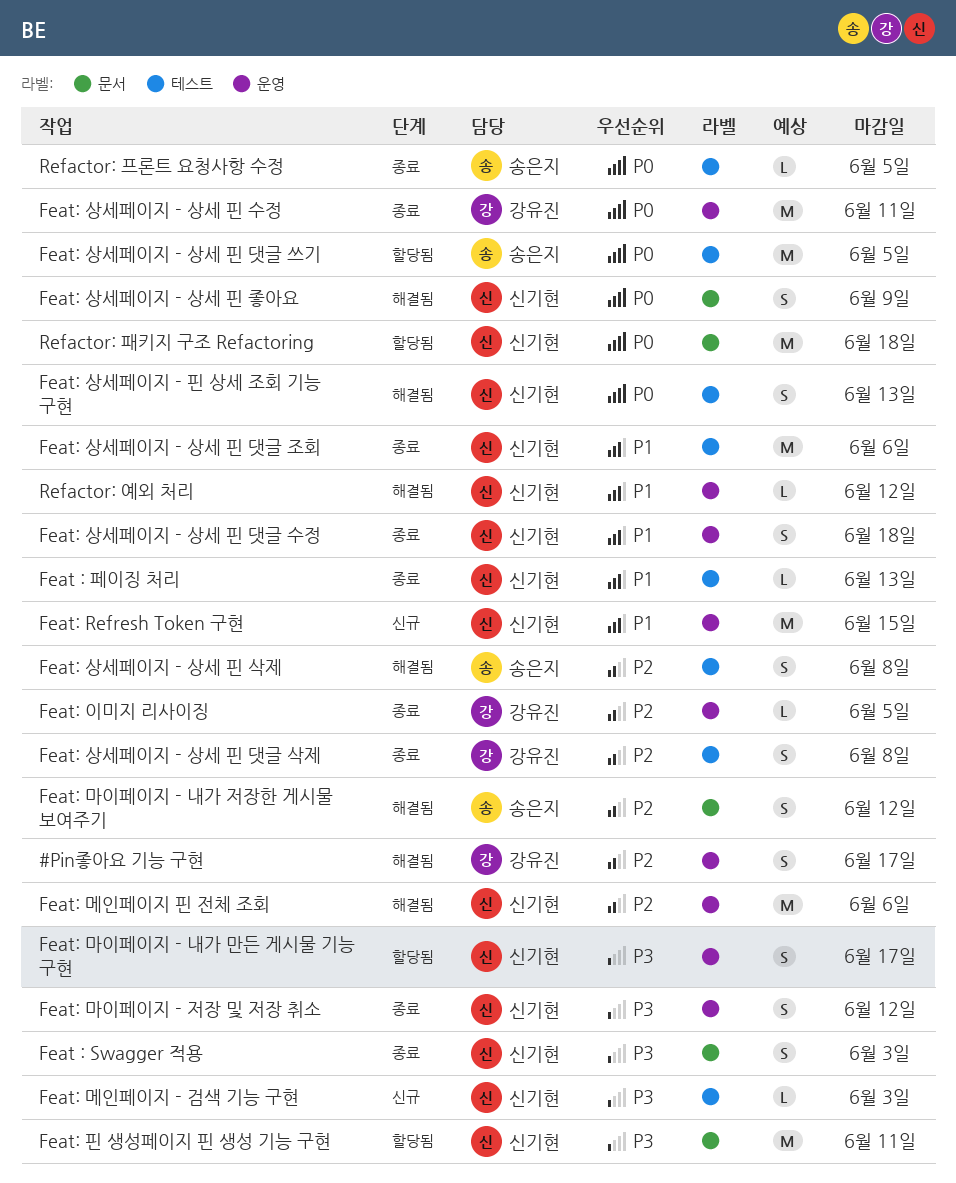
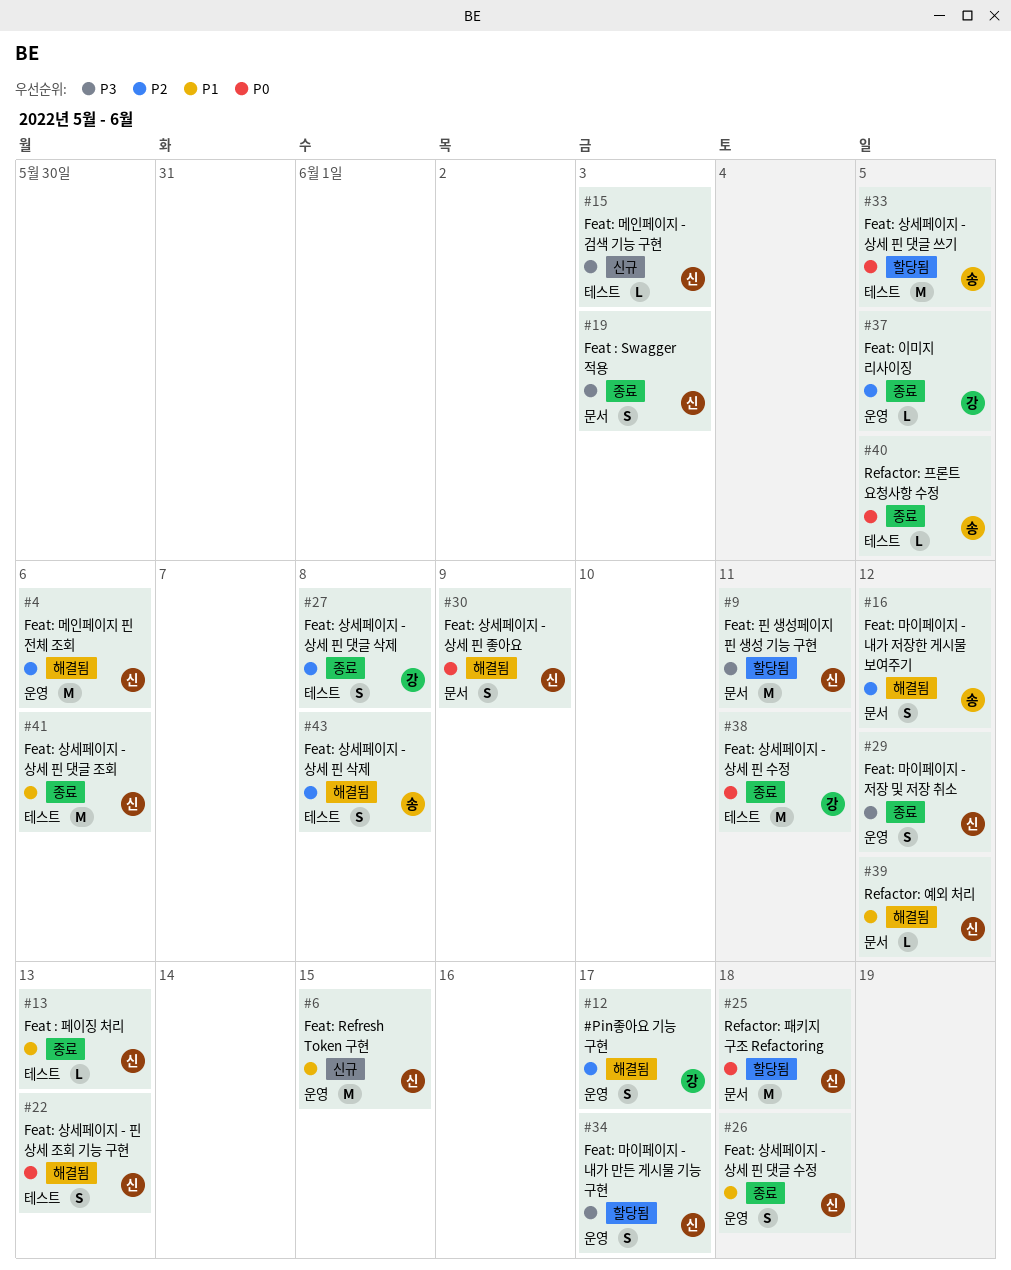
Feat: 상세페이지 - 상세 핀 수정, label: 운영 -> 테스트
Refactor: 예외 처리, label: 운영 -> 문서

